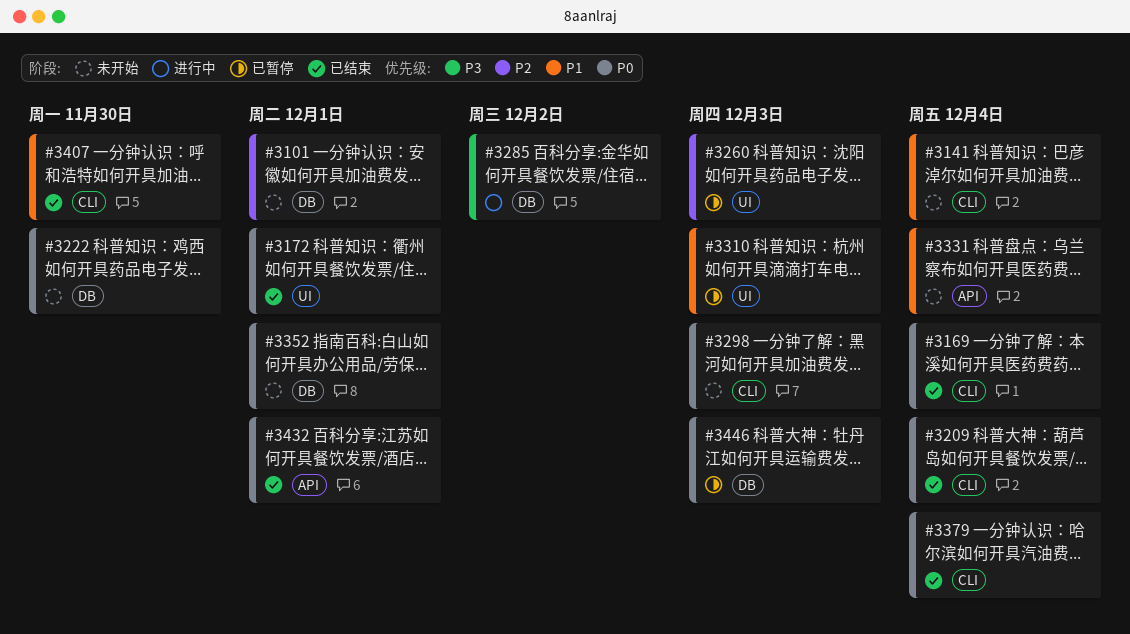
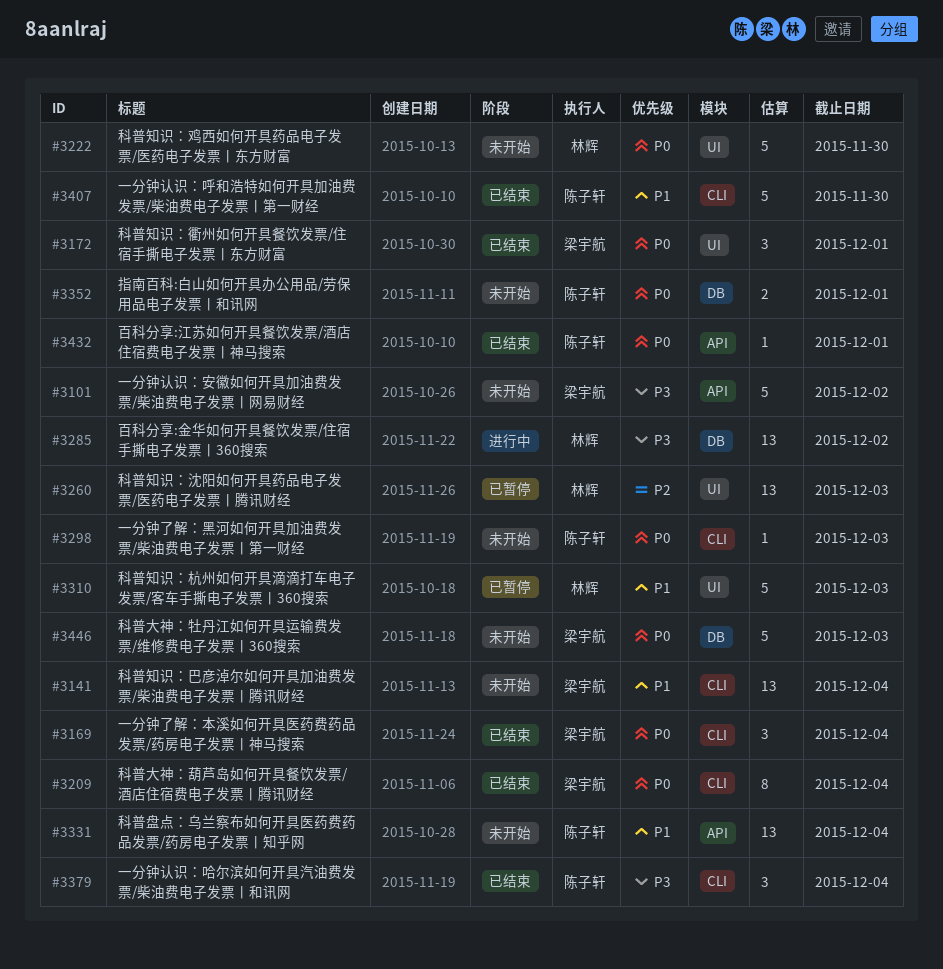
#3101, priority: P2 -> P3
#3101, label: DB -> API
#3101, due: Dec 1 -> Dec 2
#3222, label: DB -> UI
#3379, priority: P0 -> P3
#3446, status: 已暂停 -> 未开始

